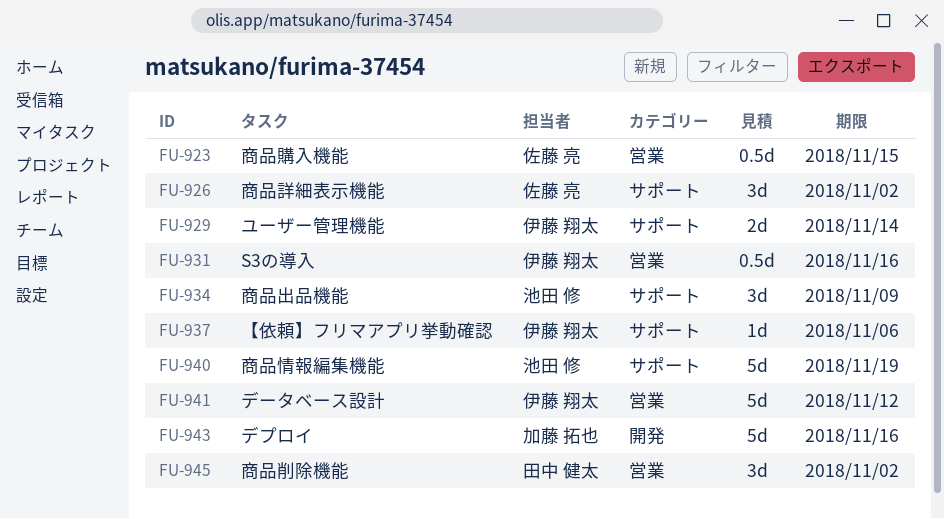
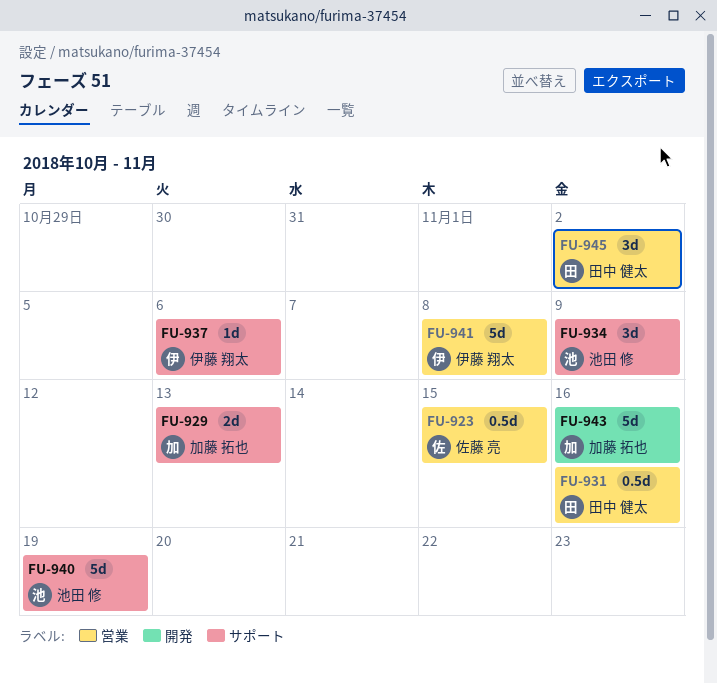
FU-926: present -> none
FU-929, owner: 伊藤 翔太 -> 加藤 拓也
FU-929, due: Nov 14 -> Nov 13
FU-931, owner: 伊藤 翔太 -> 田中 健太
FU-941, due: Nov 12 -> Nov 8

